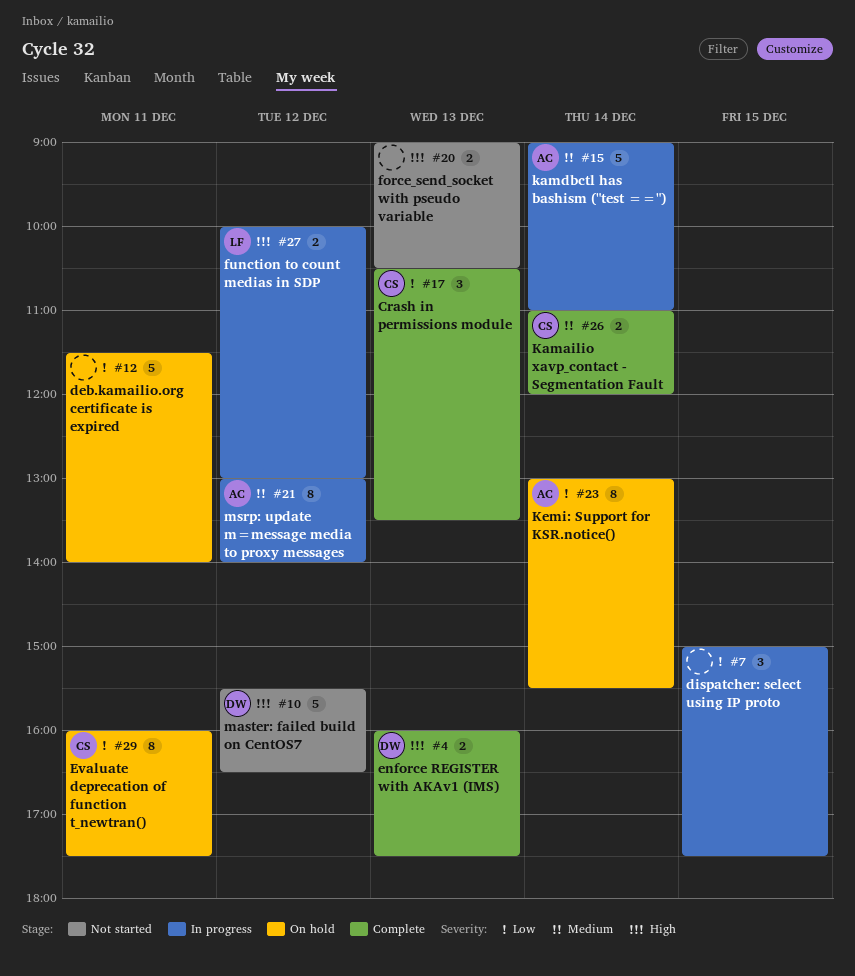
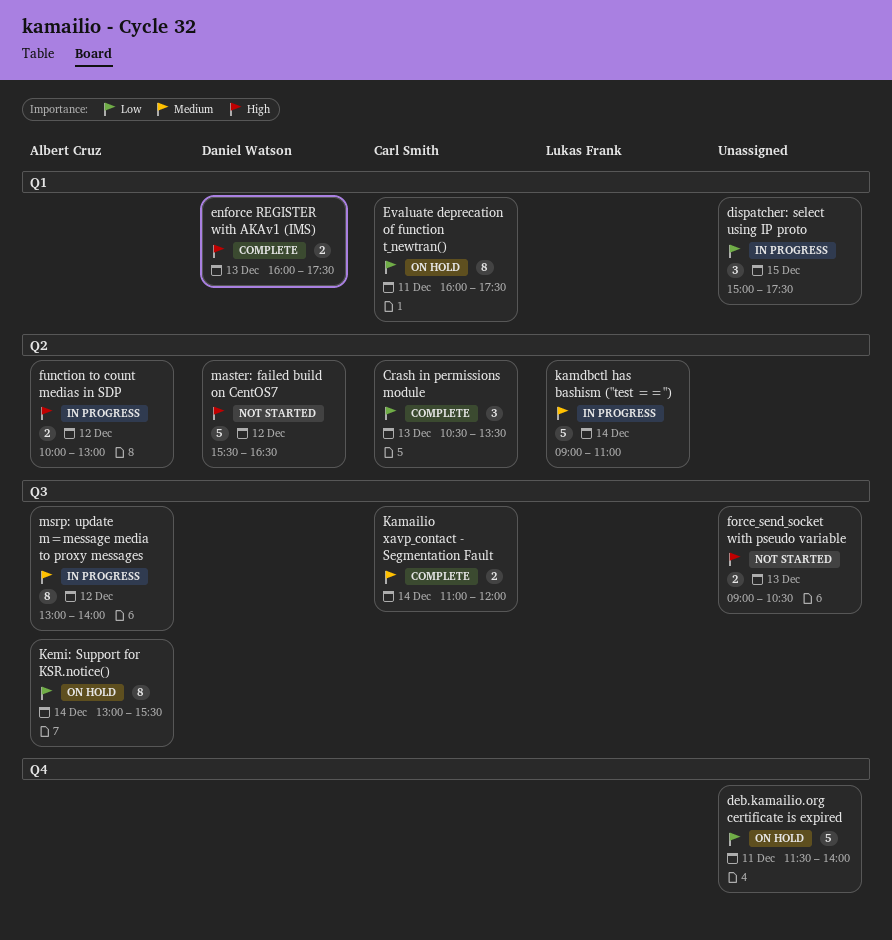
function to count medias in SDP, owner: Lukas Frank -> Albert Cruz
kamdbctl has bashism ("test =="), owner: Albert Cruz -> Lukas Frank

